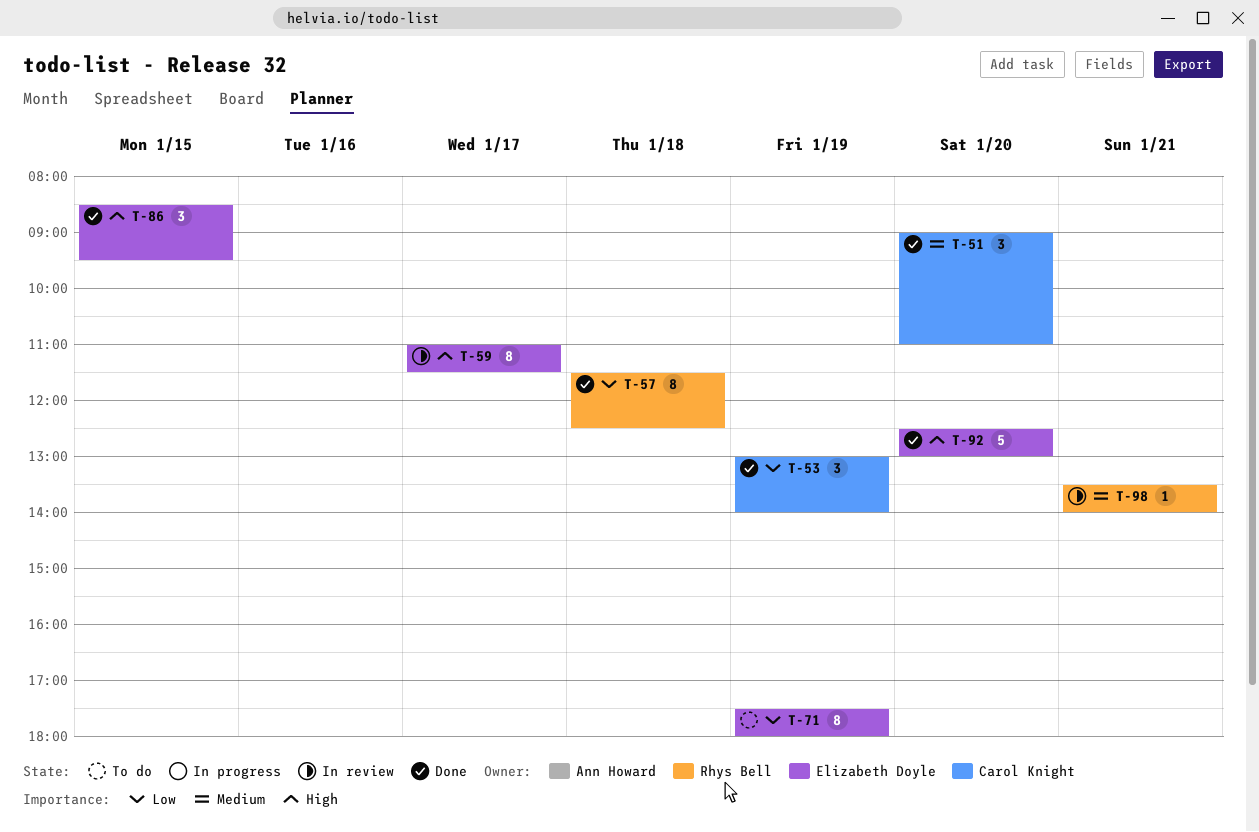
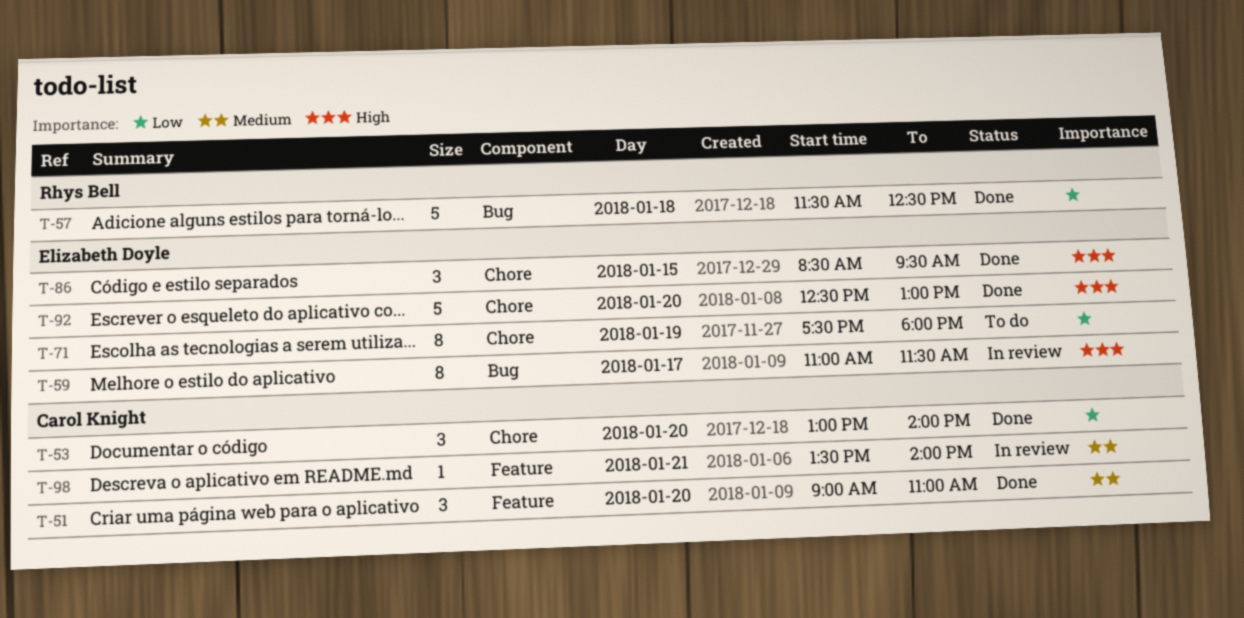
T-53, day: Jan 19 -> Jan 20
T-57, estimate: 8 -> 5
T-98, owner: Rhys Bell -> Carol Knight

